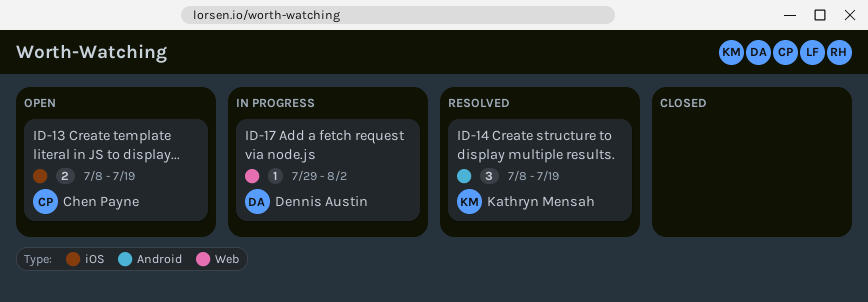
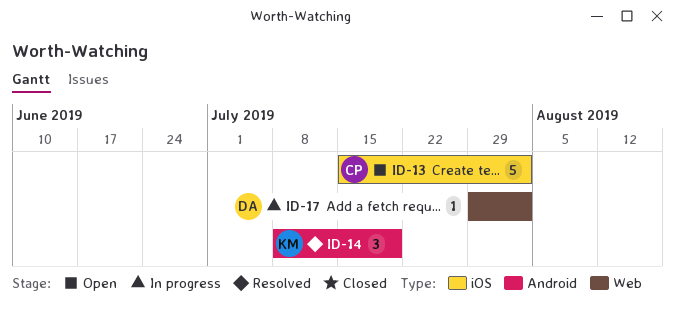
ID-13, estimate: 2 -> 5
ID-13, start: Jul 8 -> Jul 15
ID-13, due: Jul 19 -> Aug 2

